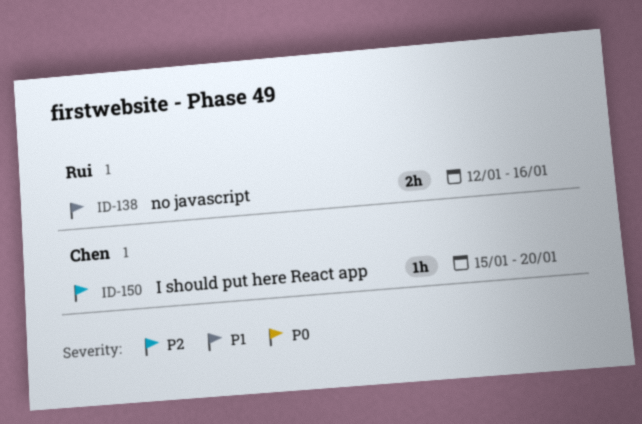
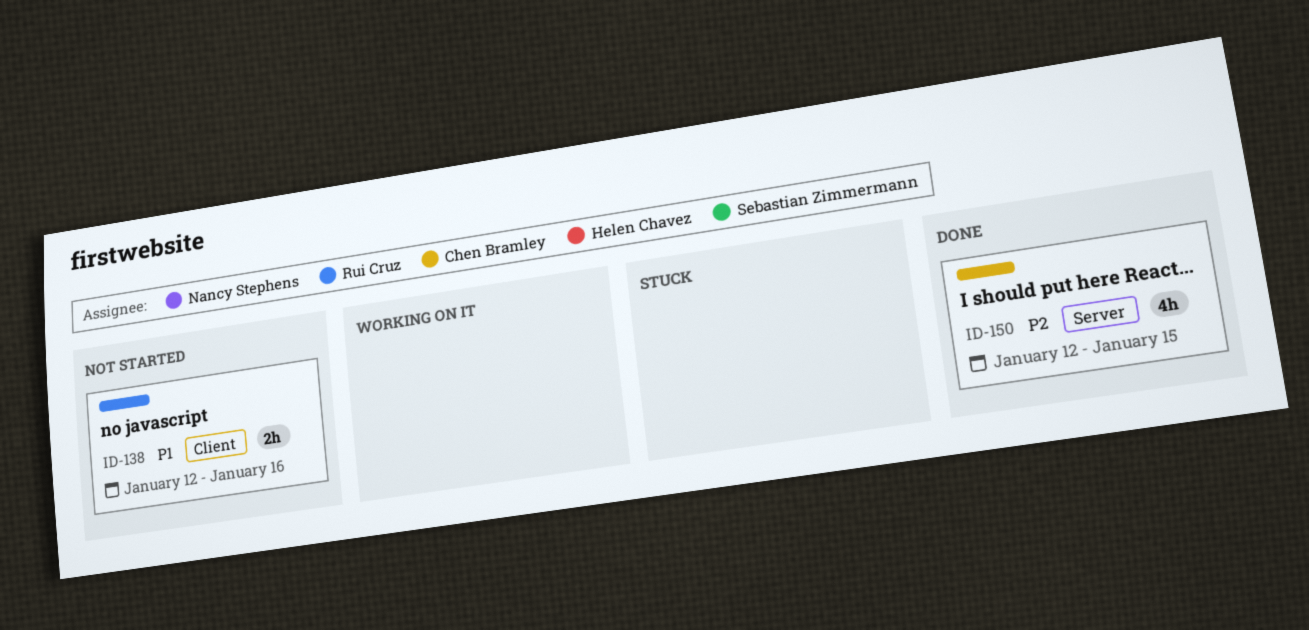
ID-150, estimate: 1h -> 4h
ID-150, start: Jan 15 -> Jan 12
ID-150, due: Jan 20 -> Jan 15

